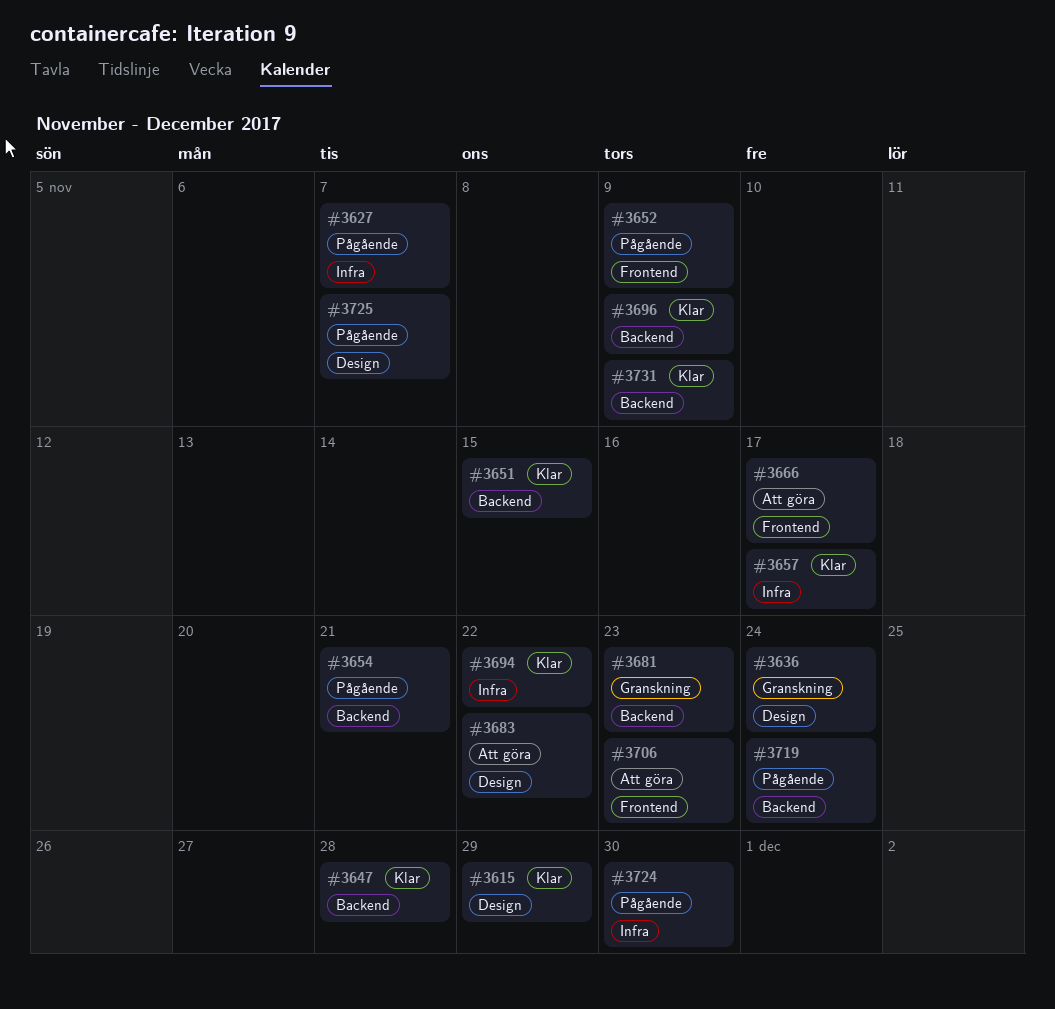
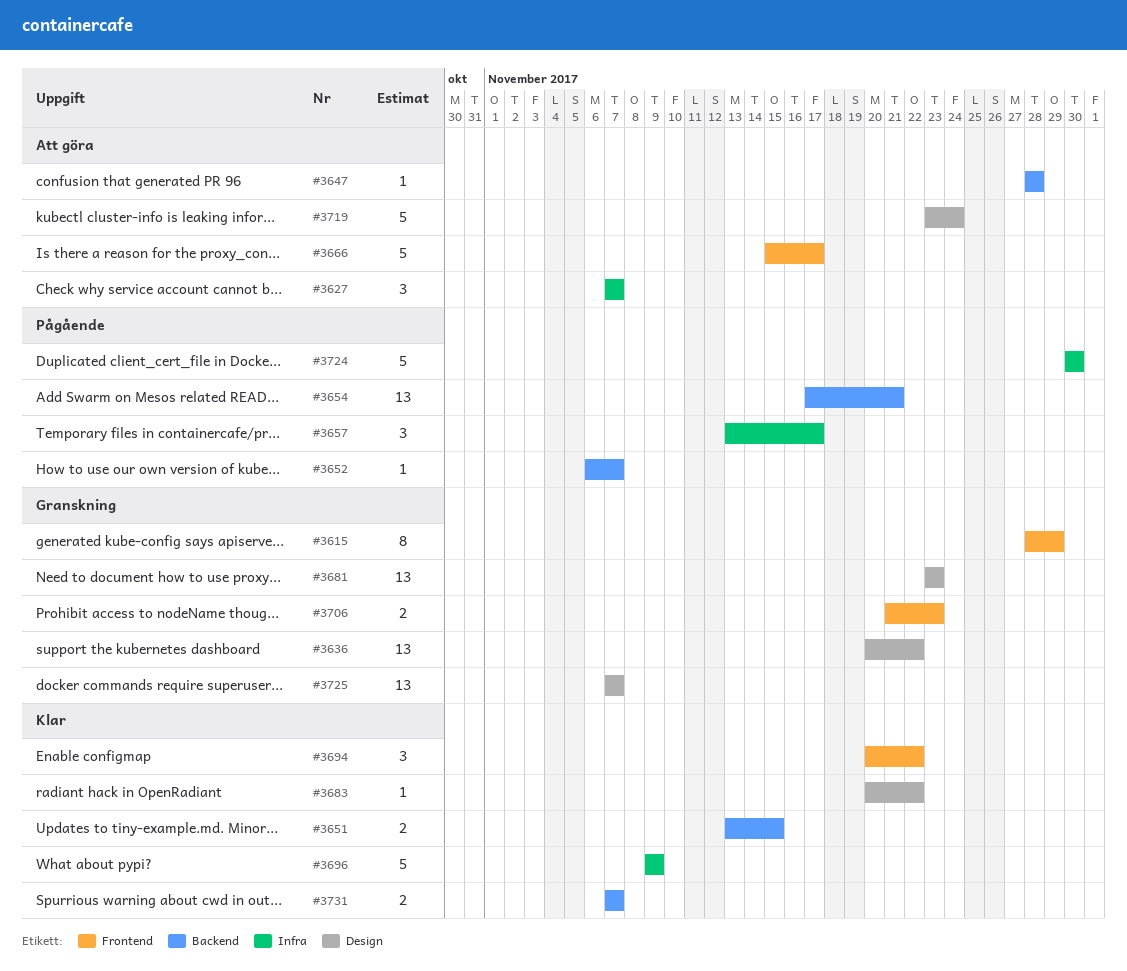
#3615, status: Klar -> Granskning
#3615, label: Design -> Frontend
#3627, status: Pågående -> Att göra
#3636, due: Nov 24 -> Nov 22
#3647, status: Klar -> Att göra
#3652, label: Frontend -> Backend
#3652, due: Nov 9 -> Nov 7
#3657, status: Klar -> Pågående
#3681, label: Backend -> Design
#3683, status: Att göra -> Klar
#3694, label: Infra -> Frontend
#3696, label: Backend -> Infra
#3706, status: Att göra -> Granskning
#3719, status: Pågående -> Att göra
#3719, label: Backend -> Design
#3725, status: Pågående -> Granskning
#3731, due: Nov 9 -> Nov 7

